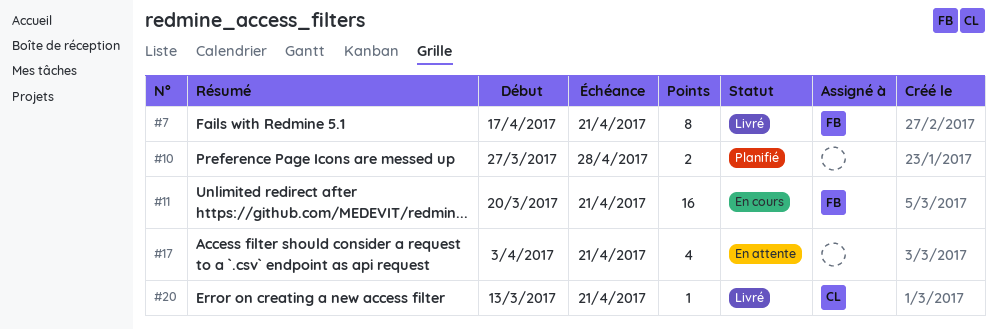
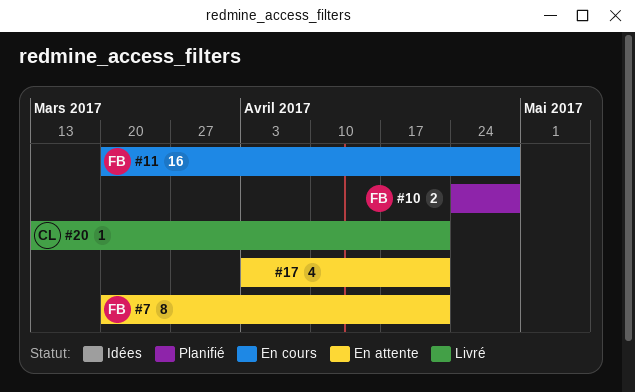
#7, status: Livré -> En attente
#7, start: Apr 17 -> Mar 20
#10, owner: none -> FB
#10, start: Mar 27 -> Apr 24
#11, due: Apr 21 -> Apr 28

